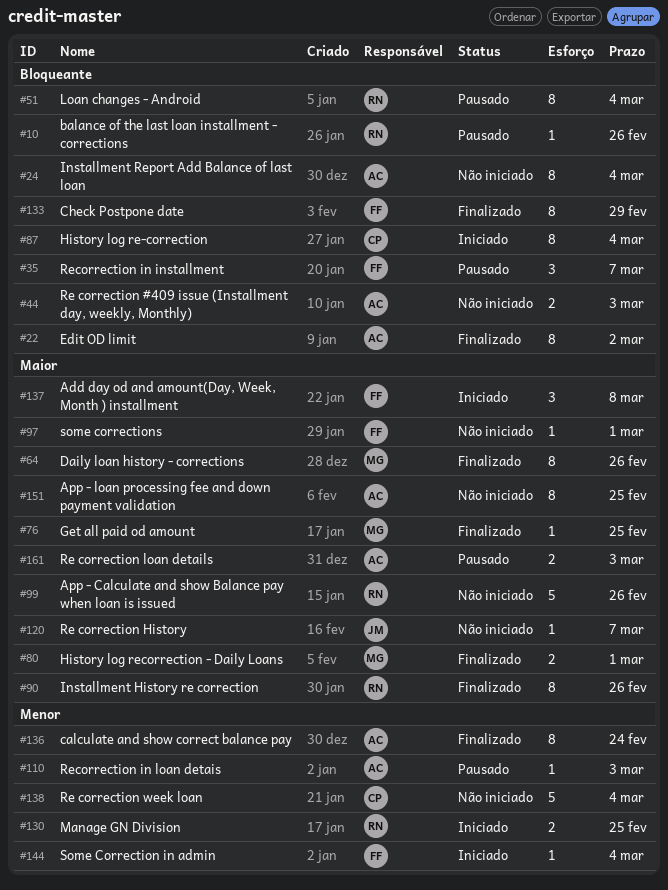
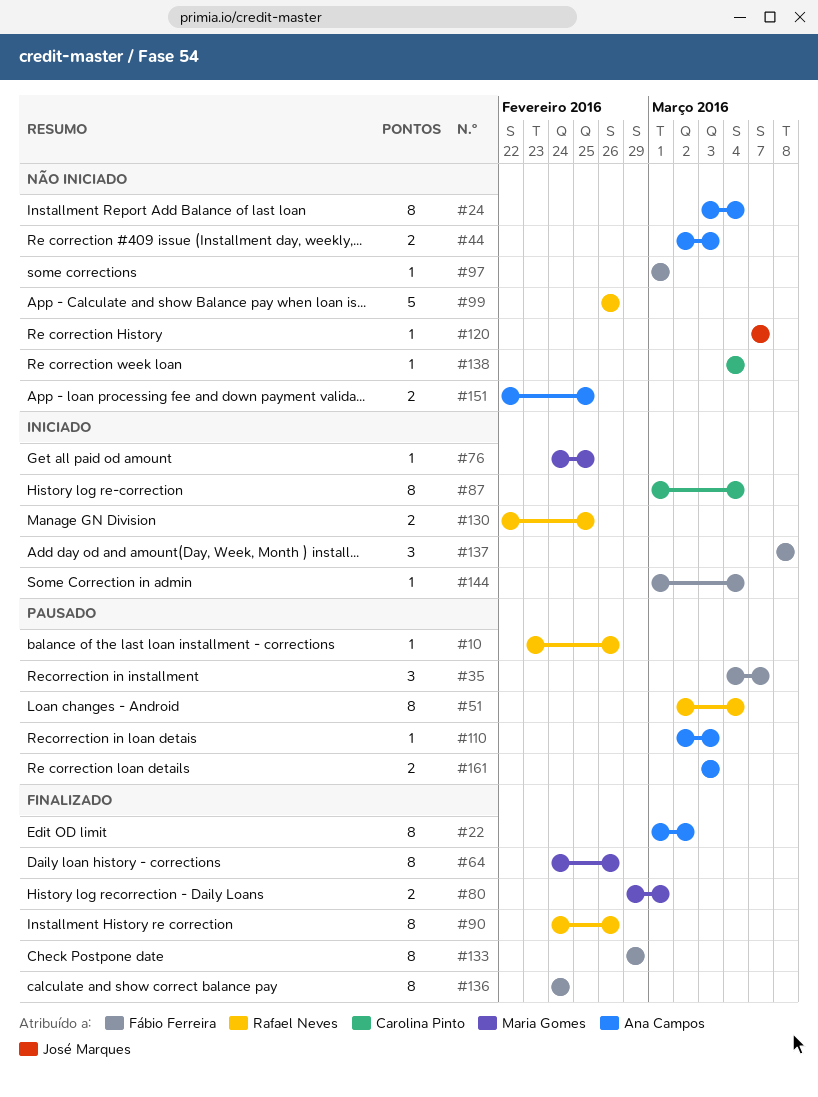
#76, status: Finalizado -> Iniciado
#136, owner: Ana Campos -> Fábio Ferreira
#138, estimate: 5 -> 1
#151, estimate: 8 -> 2

